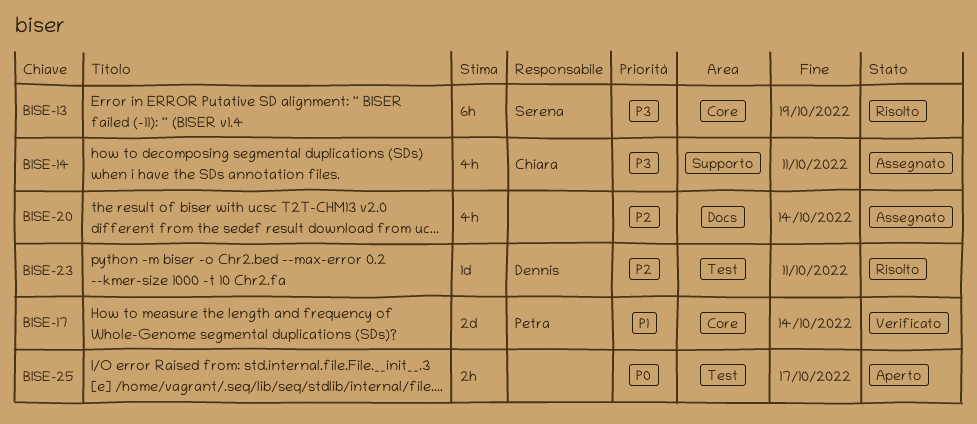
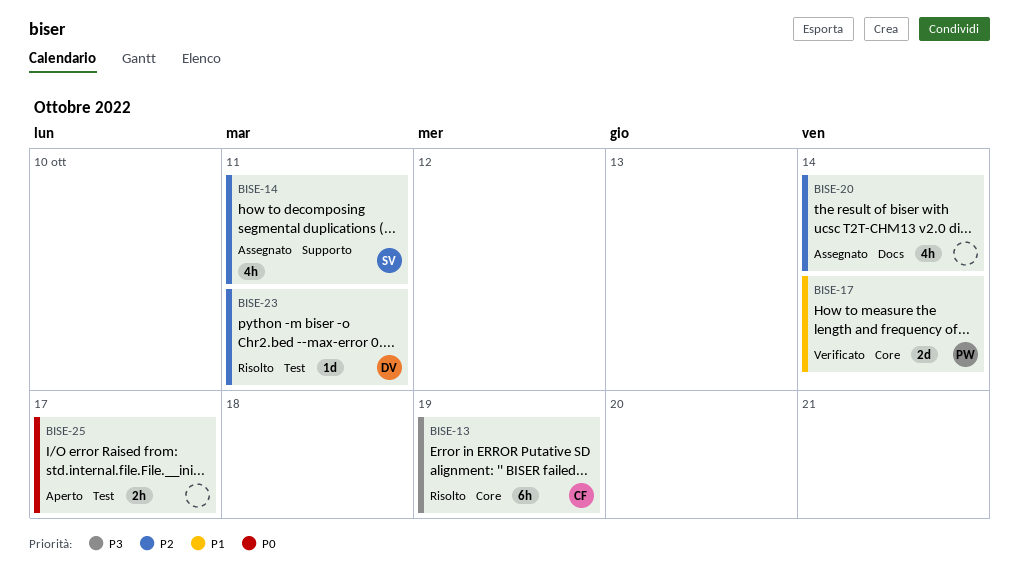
BISE-13, owner: Serena -> Chiara
BISE-14, owner: Chiara -> Serena
BISE-14, priority: P3 -> P2

